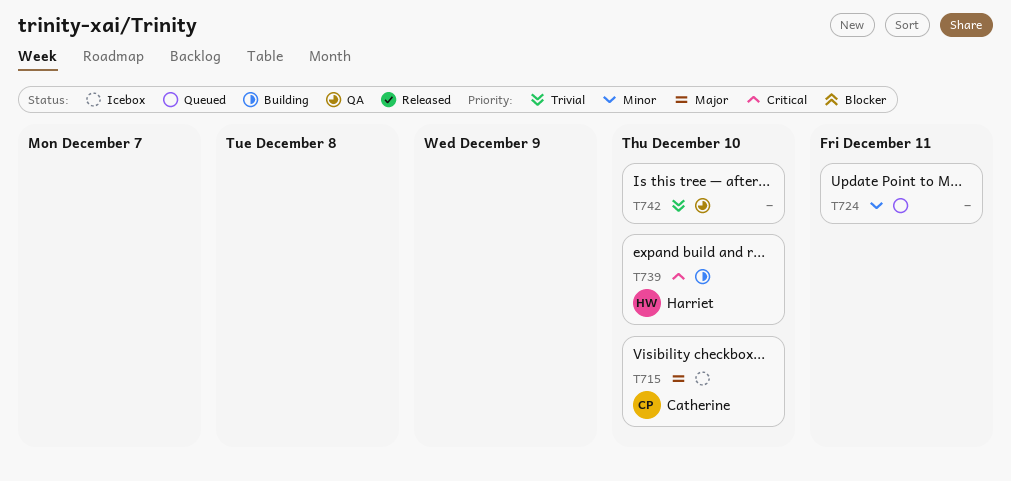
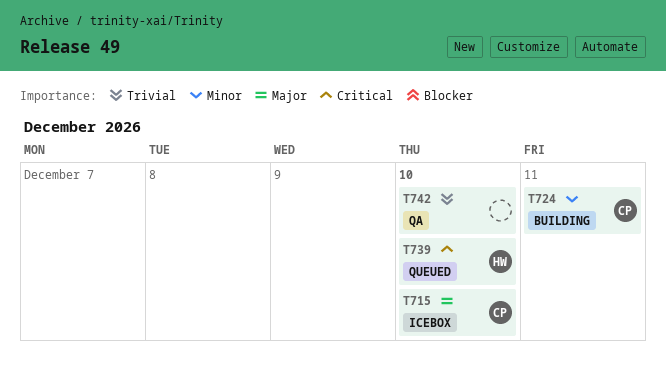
T724, status: Queued -> Building
T724, owner: none -> Catherine
T739, status: Building -> Queued

